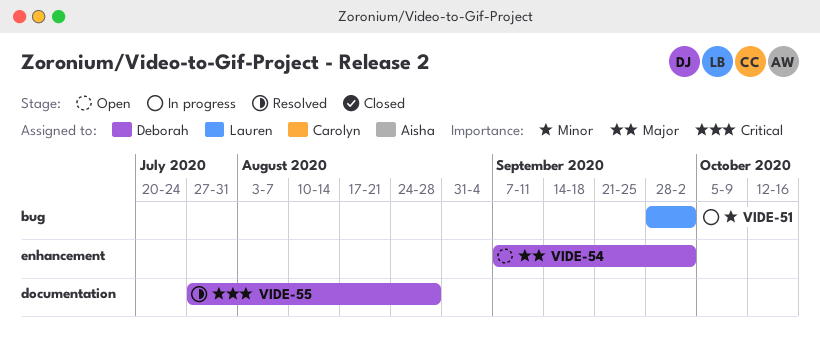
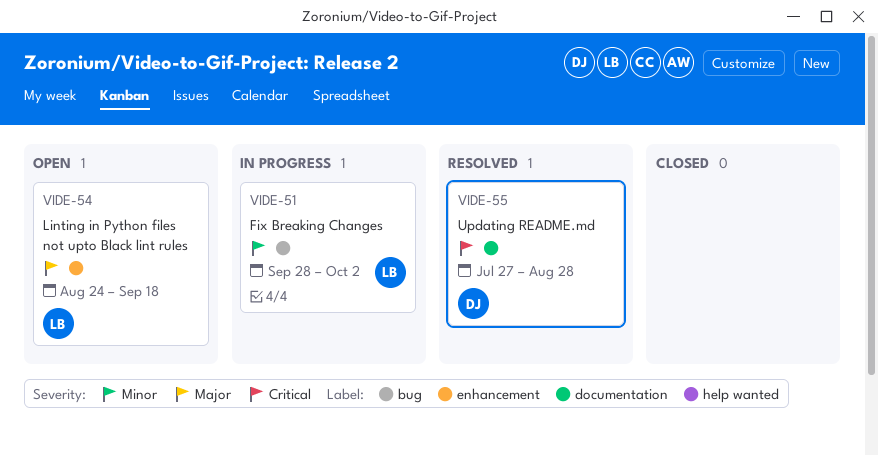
VIDE-54, owner: Deborah -> Lauren
VIDE-54, start: Sep 7 -> Aug 24
VIDE-54, due: Oct 2 -> Sep 18

